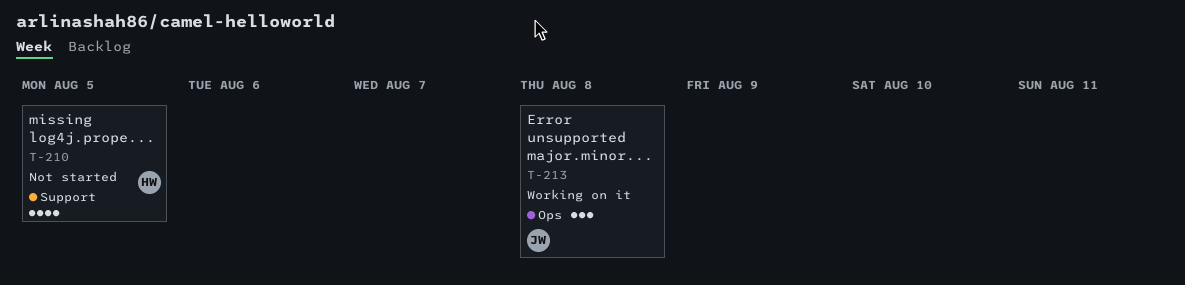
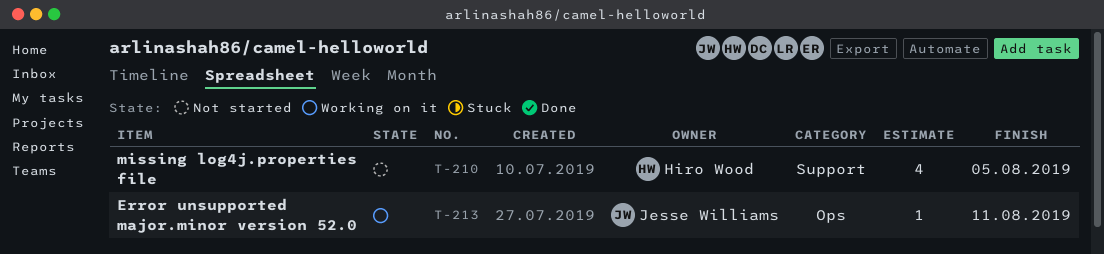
T-213, estimate: 3 -> 1
T-213, due: Aug 8 -> Aug 11

